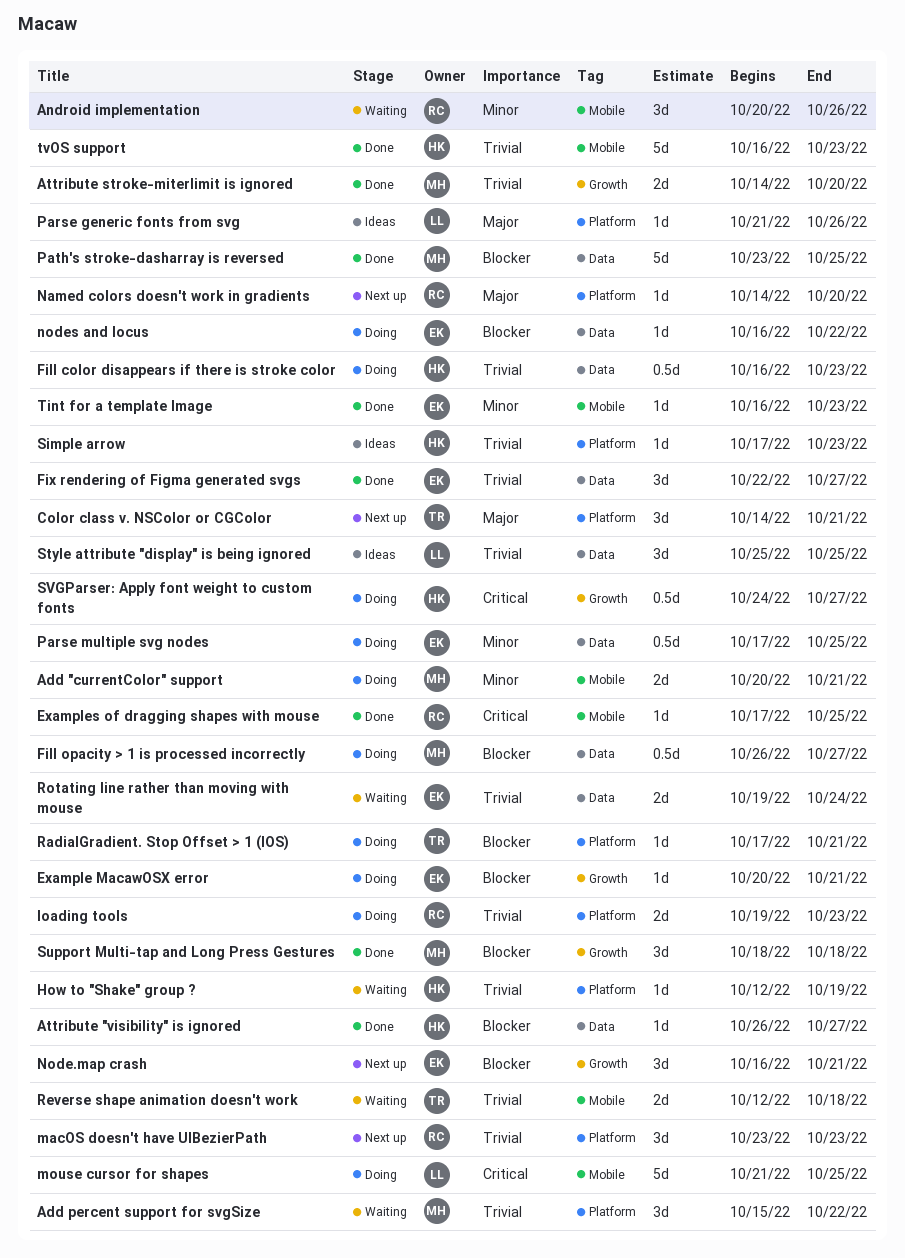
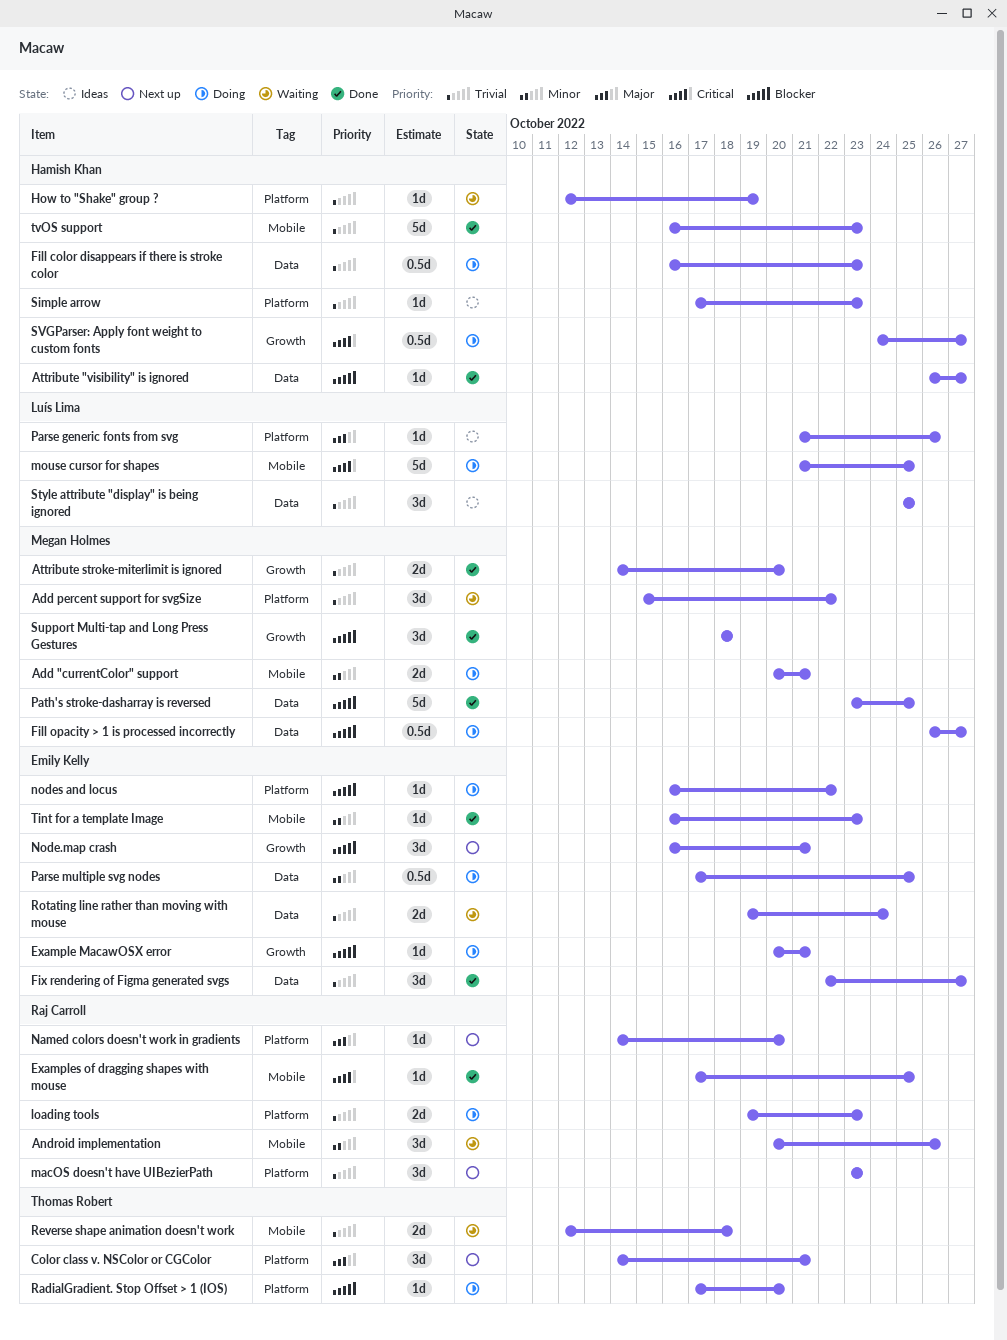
nodes and locus, label: Data -> Platform
RadialGradient. Stop Offset > 1 (IOS), due: Oct 21 -> Oct 20

